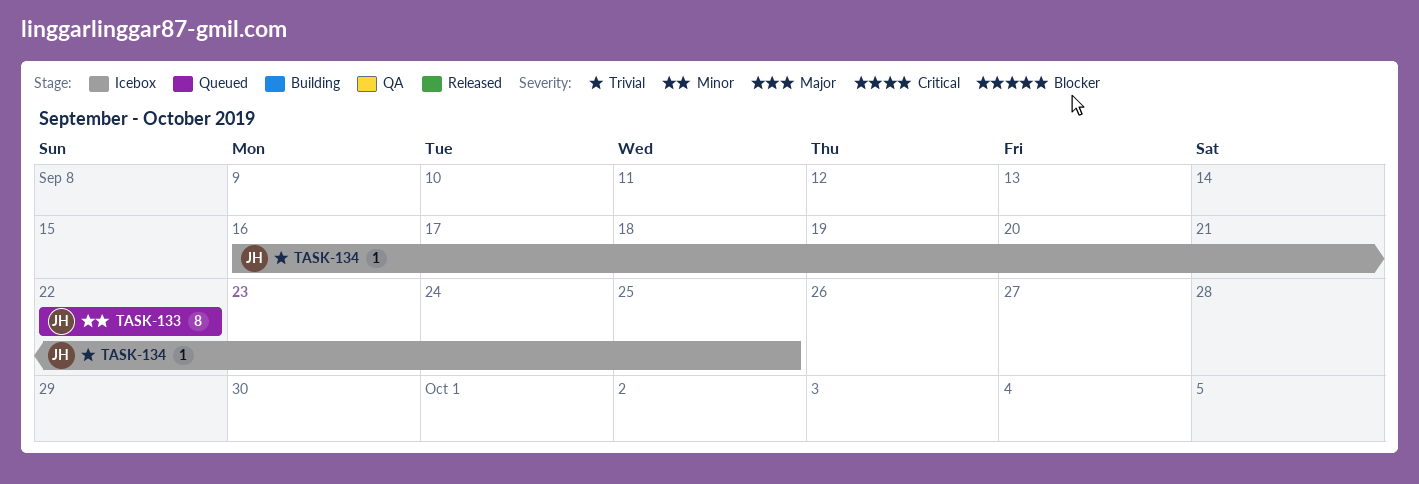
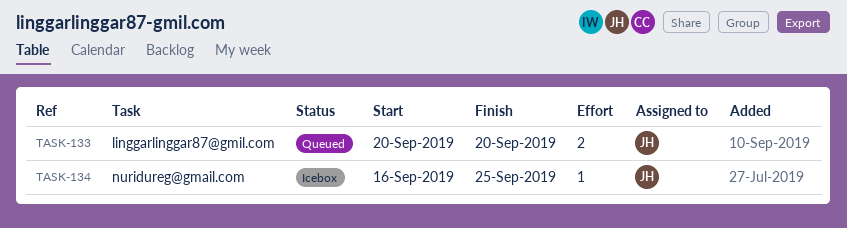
TASK-133, estimate: 8 -> 2
TASK-133, start: Sep 22 -> Sep 20
TASK-133, due: Sep 22 -> Sep 20

